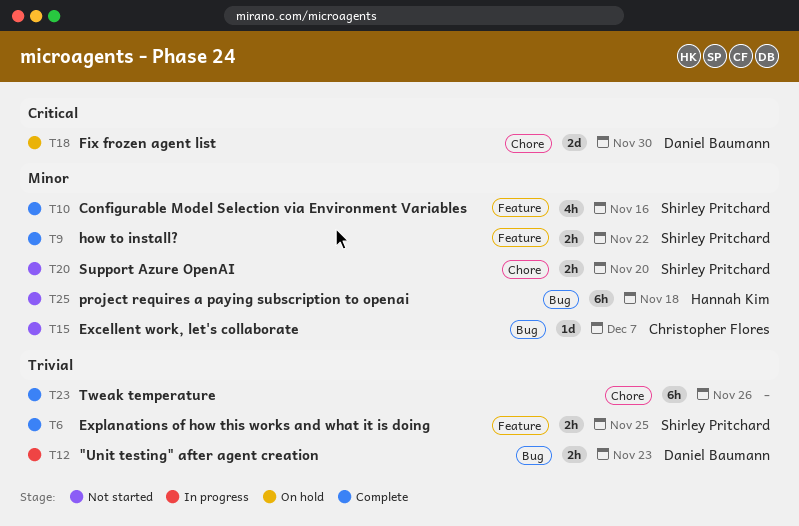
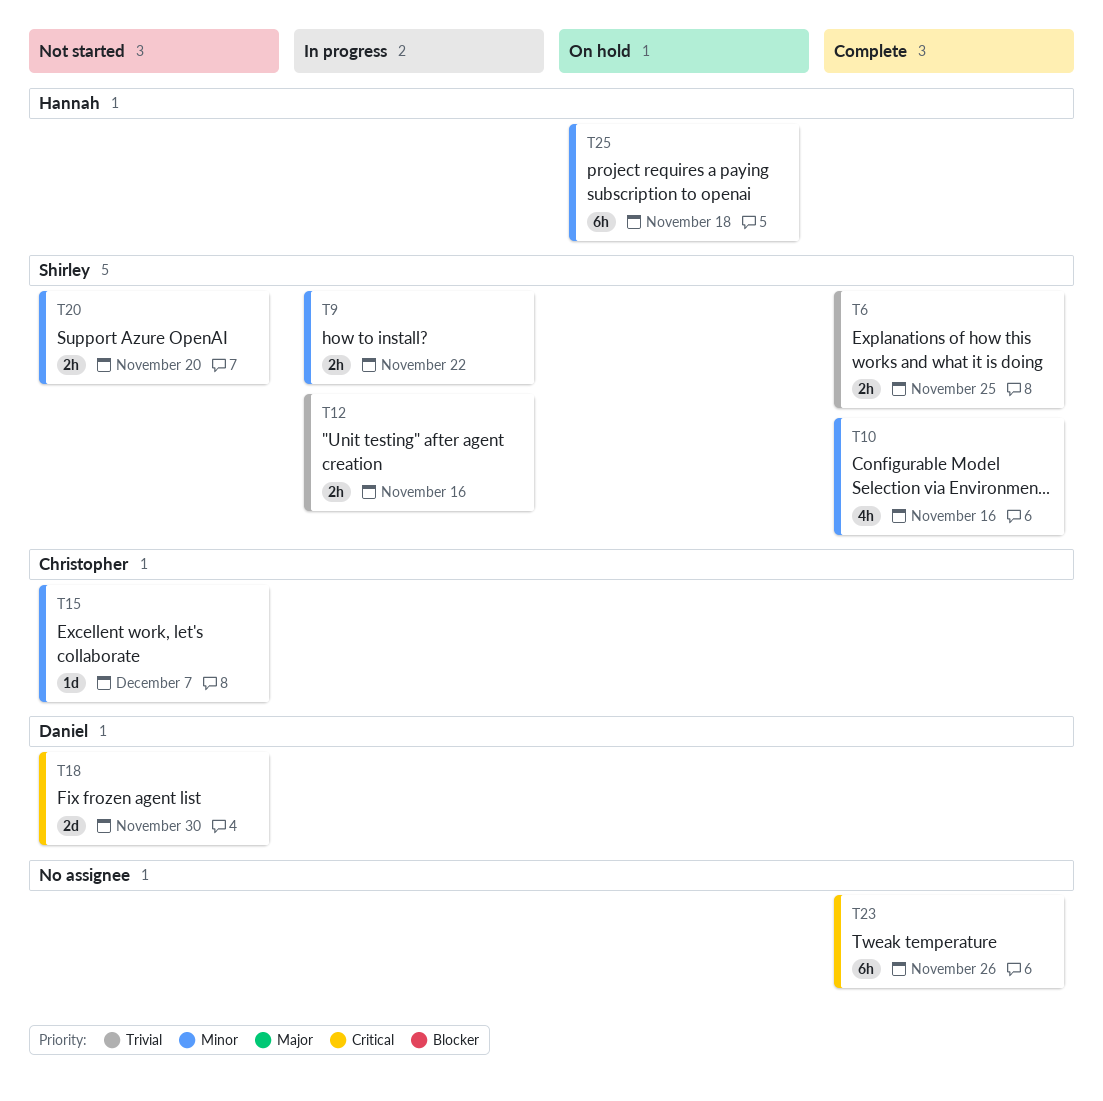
T9, status: Complete -> In progress
T12, owner: Daniel Baumann -> Shirley Pritchard
T12, due: Nov 23 -> Nov 16
T18, status: On hold -> Not started
T23, priority: Trivial -> Critical
T25, status: Not started -> On hold

